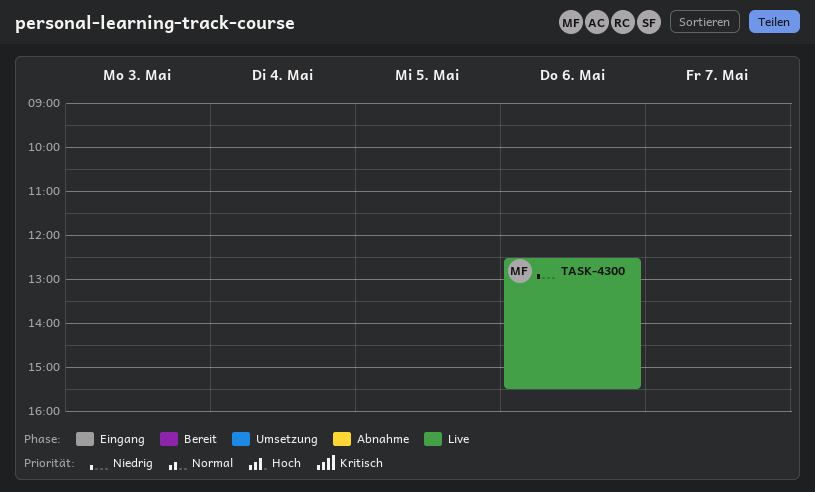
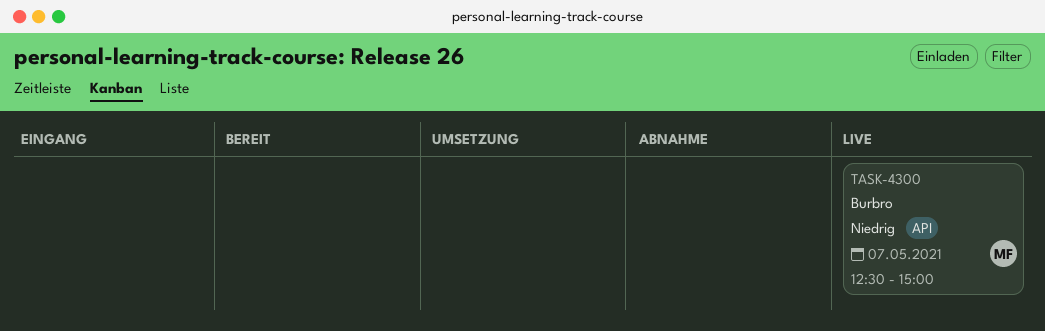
TASK-4300, day: May 6 -> May 7
TASK-4300, ends: 15:30 -> 15:00

